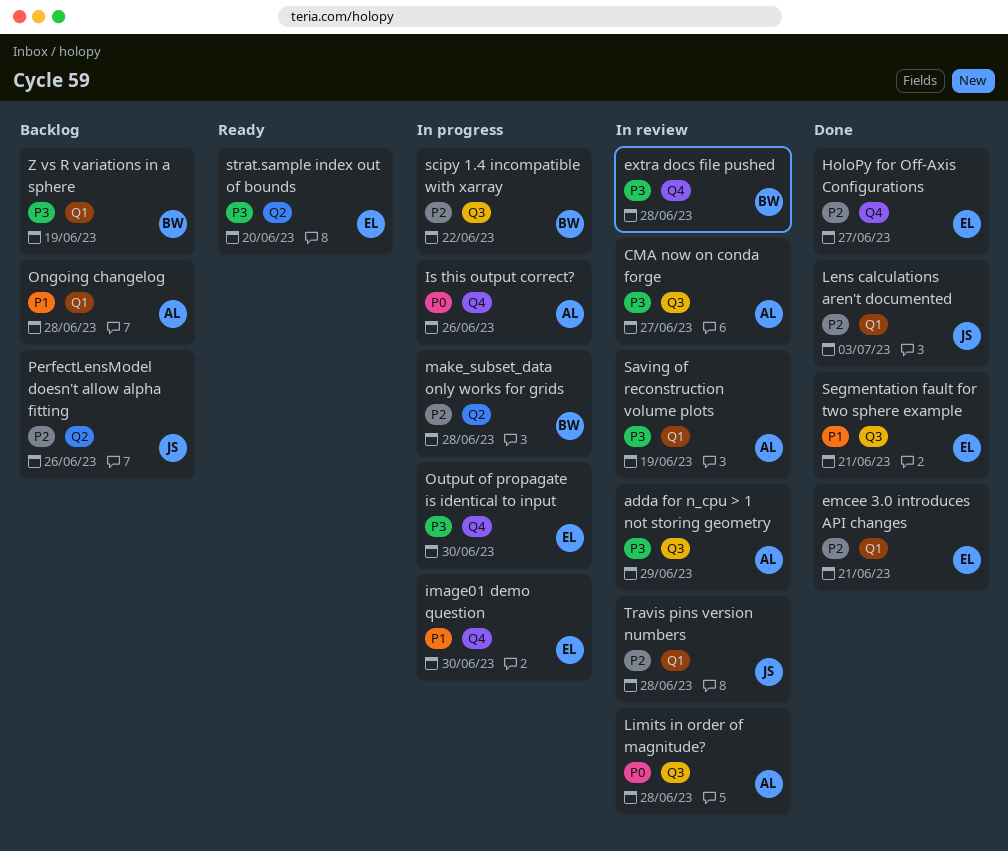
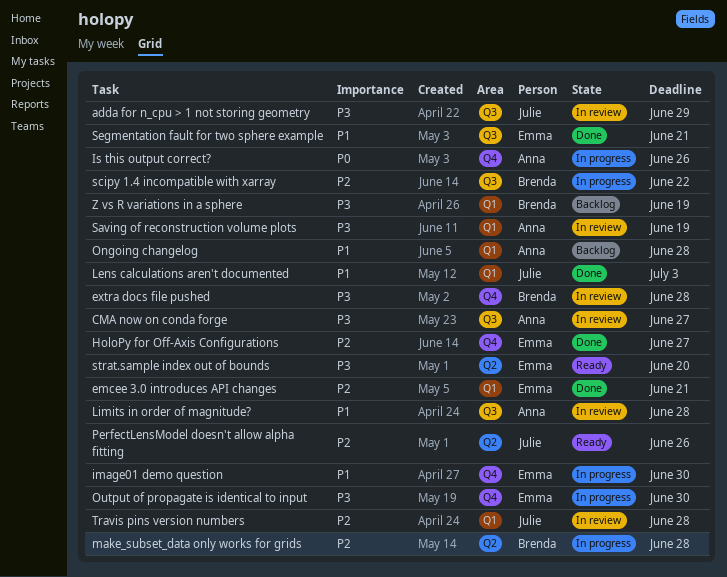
adda for n_cpu > 1 not storing geometry, owner: Anna -> Julie
Lens calculations aren't documented, priority: P2 -> P1
Limits in order of magnitude?, priority: P0 -> P1
PerfectLensModel doesn't allow alpha fitting, status: Backlog -> Ready

